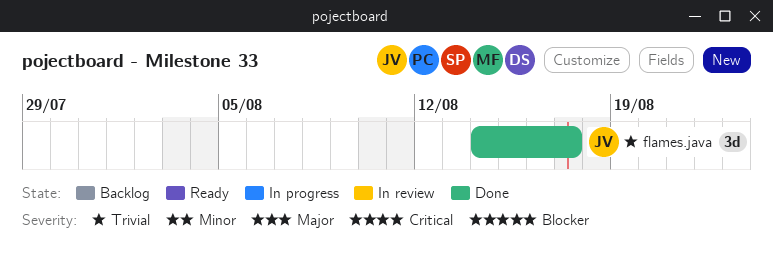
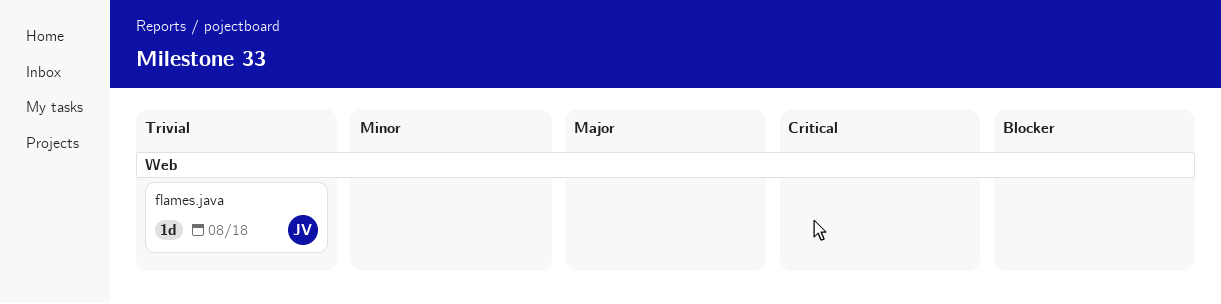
flames.java, estimate: 3d -> 1d
flames.java, due: Aug 17 -> Aug 18

